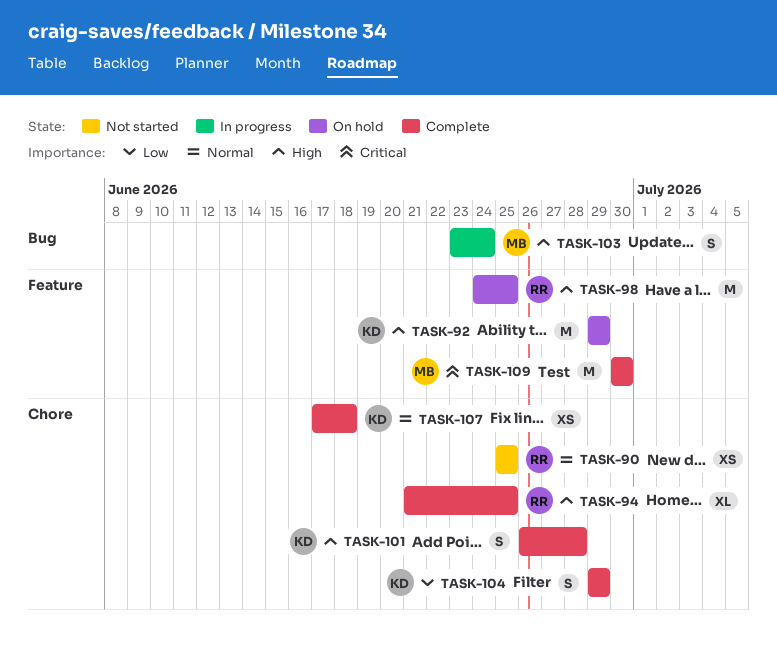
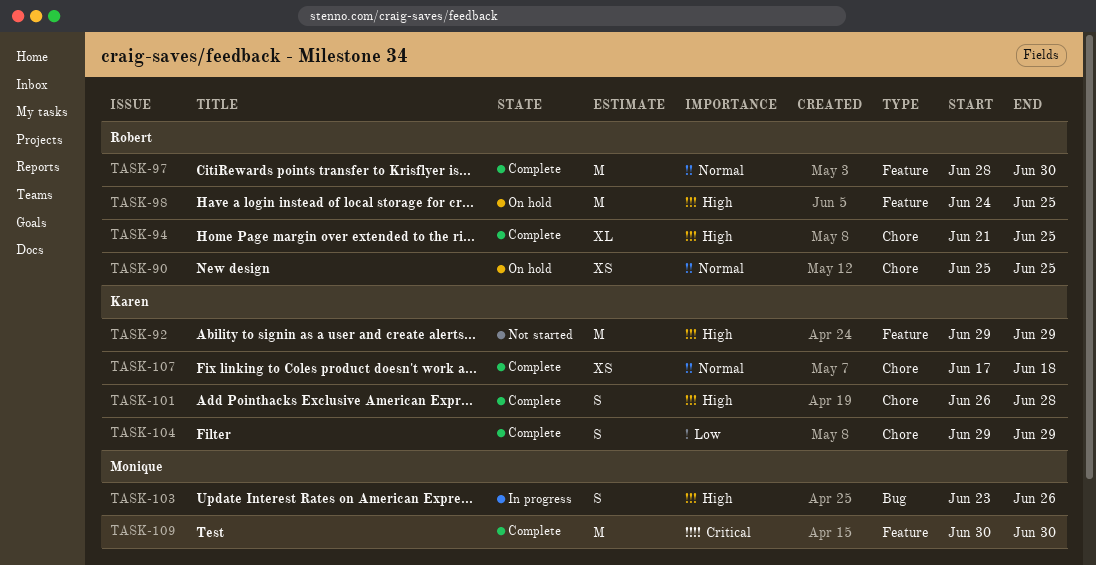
TASK-90, status: Not started -> On hold
TASK-92, status: On hold -> Not started
TASK-97: none -> present
TASK-103, due: Jun 24 -> Jun 26

